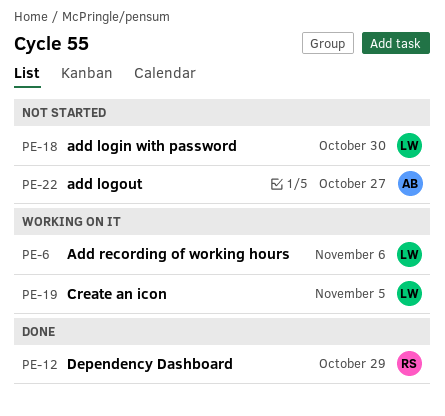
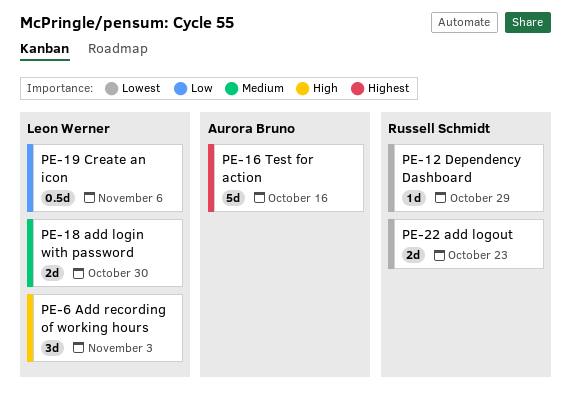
PE-6, due: Nov 6 -> Nov 3
PE-16: none -> present
PE-19, due: Nov 5 -> Nov 6
PE-22, owner: Aurora Bruno -> Russell Schmidt
PE-22, due: Oct 27 -> Oct 23

